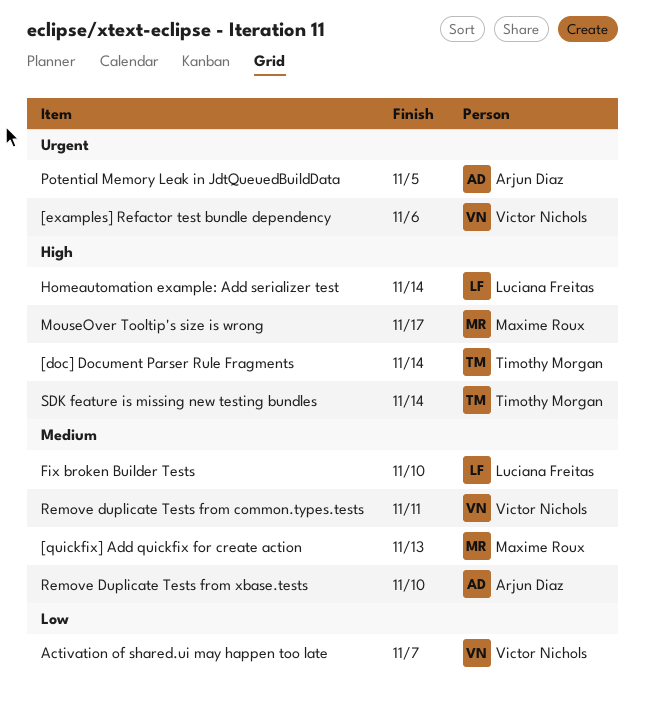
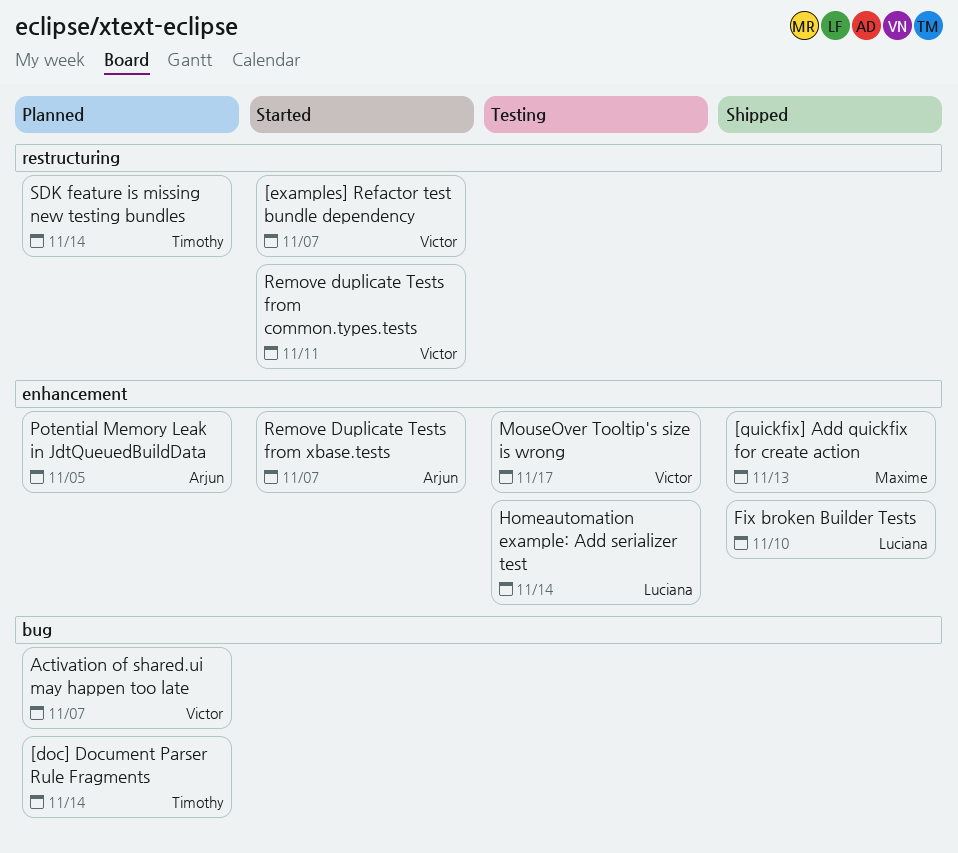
[examples] Refactor test bundle dependency, due: Nov 6 -> Nov 7
MouseOver Tooltip's size is wrong, owner: Maxime Roux -> Victor Nichols
Remove Duplicate Tests from xbase.tests, due: Nov 10 -> Nov 7

